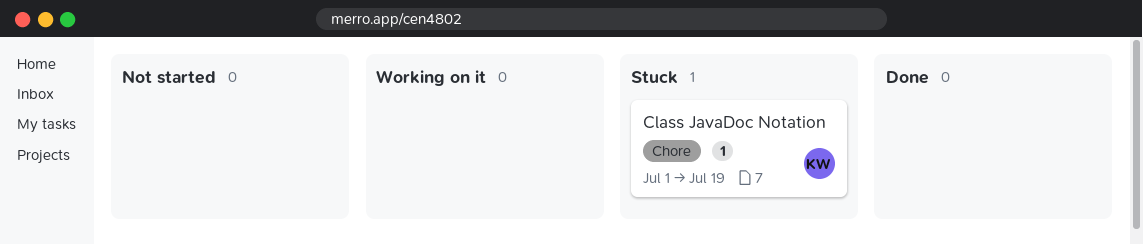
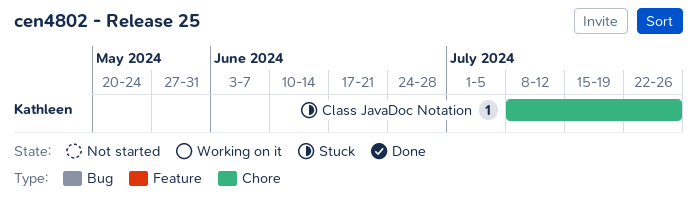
Class JavaDoc Notation, start: Jul 1 -> Jul 8
Class JavaDoc Notation, due: Jul 19 -> Jul 26

